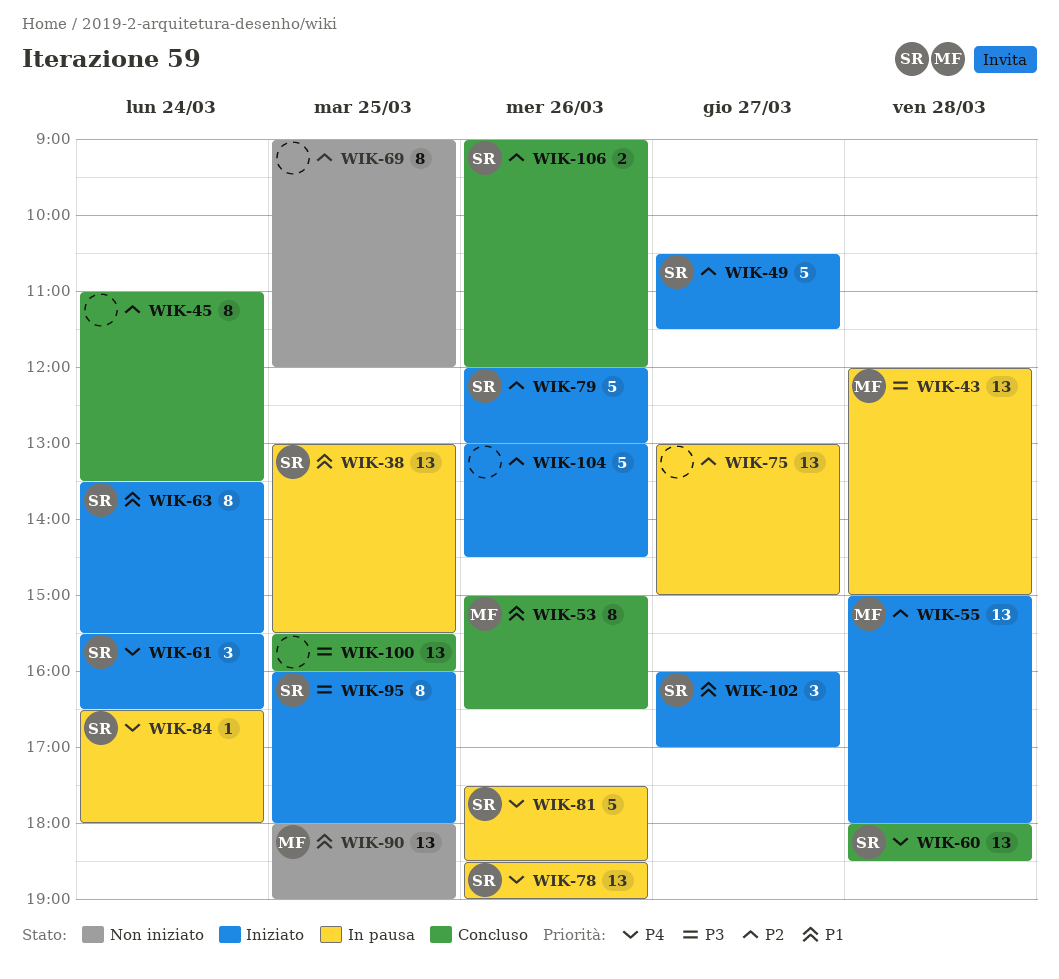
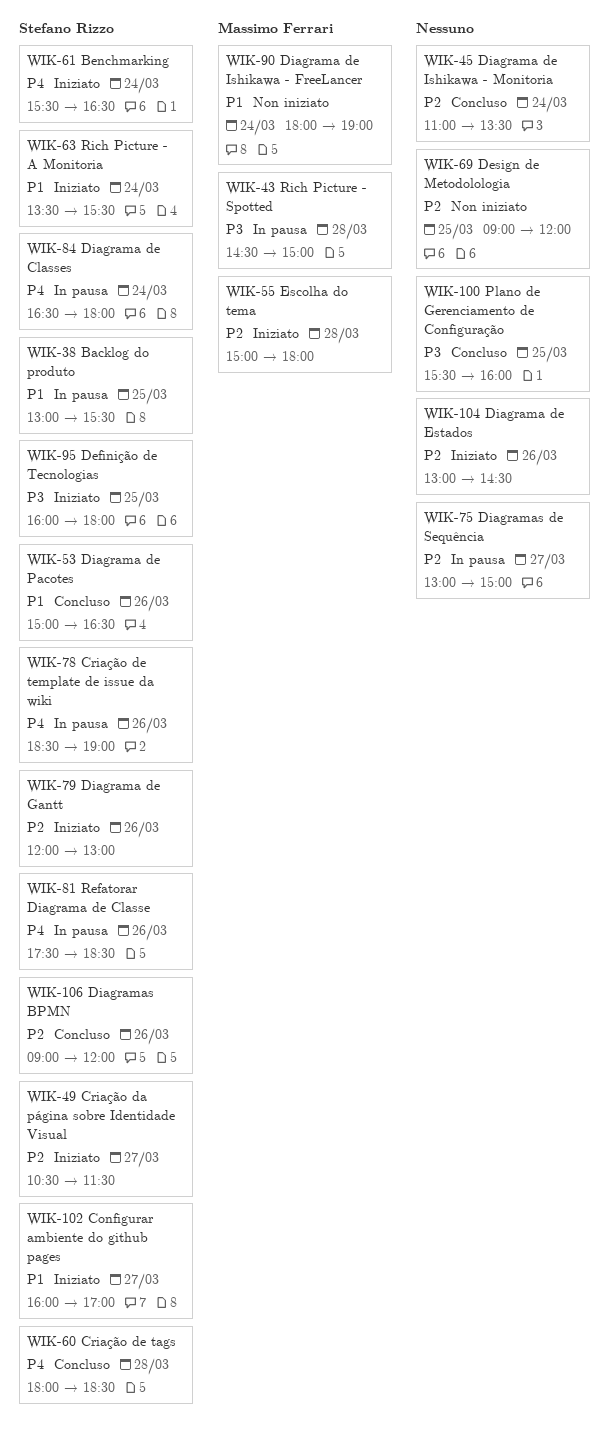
WIK-43, begins: 12:00 -> 14:30
WIK-53, owner: Massimo Ferrari -> Stefano Rizzo
WIK-90, day: Mar 25 -> Mar 24

